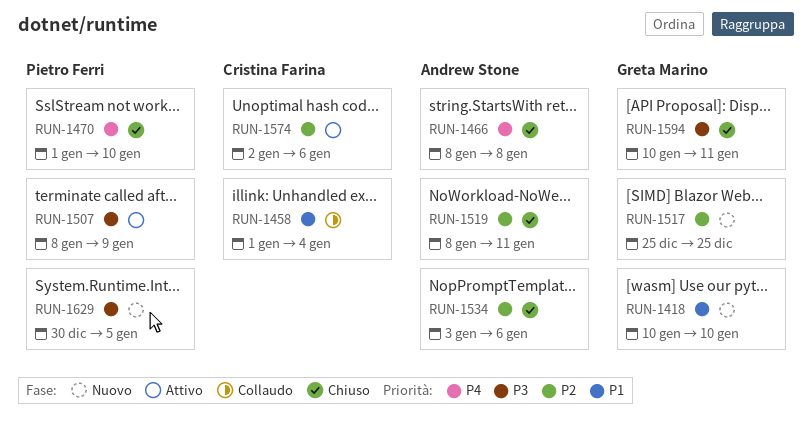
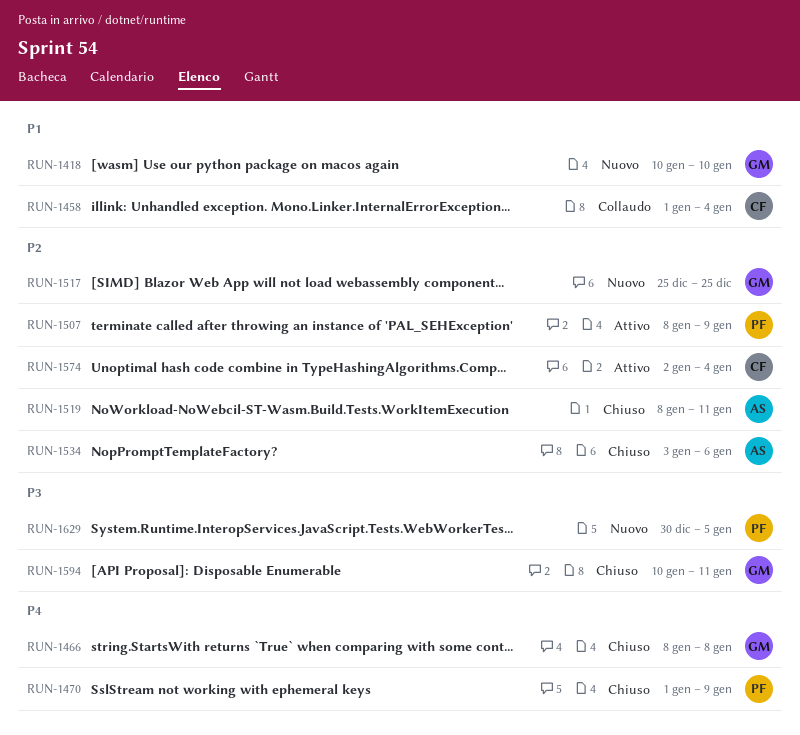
RUN-1466, owner: Andrew Stone -> Greta Marino
RUN-1470, due: Jan 10 -> Jan 9
RUN-1507, priority: P3 -> P2
RUN-1574, due: Jan 6 -> Jan 4

